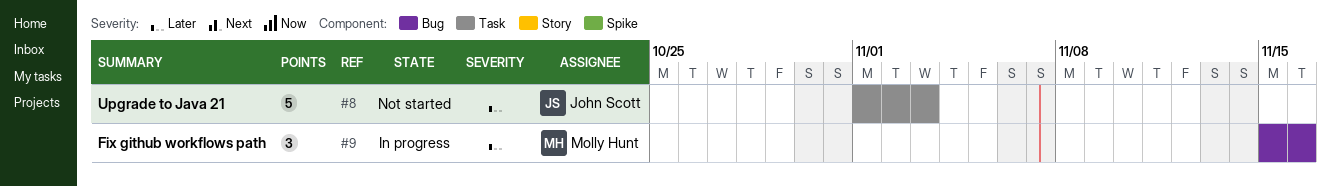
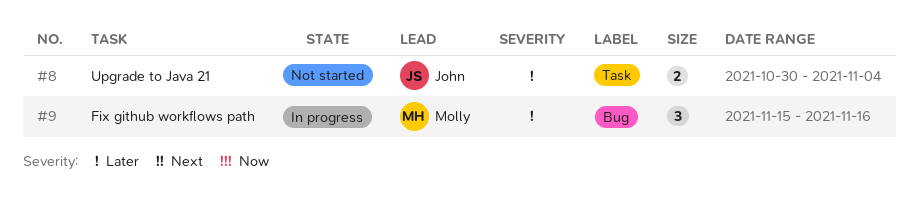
#8, estimate: 5 -> 2
#8, start: Nov 1 -> Oct 30
#8, due: Nov 3 -> Nov 4

